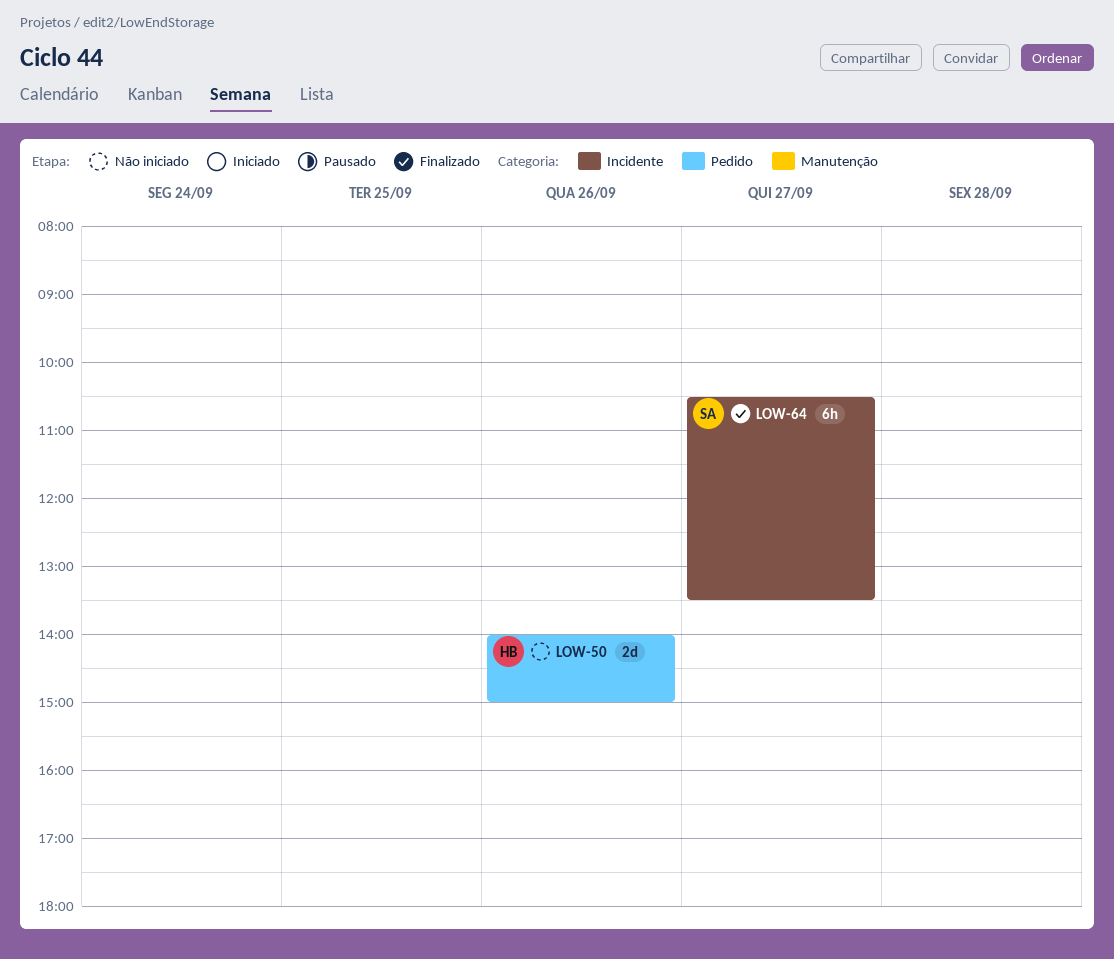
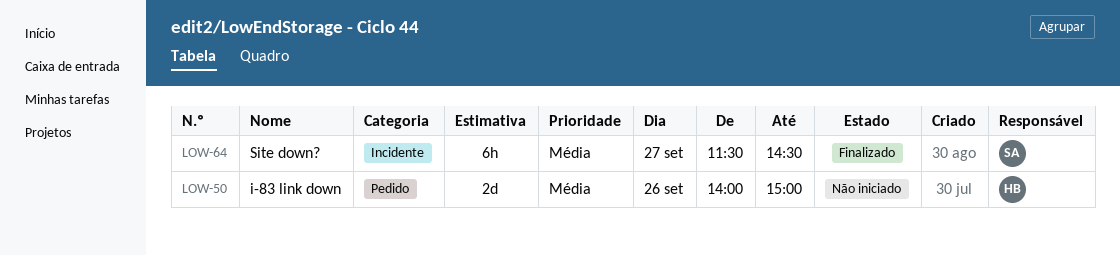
LOW-64, begins: 10:30 -> 11:30
LOW-64, ends: 13:30 -> 14:30

